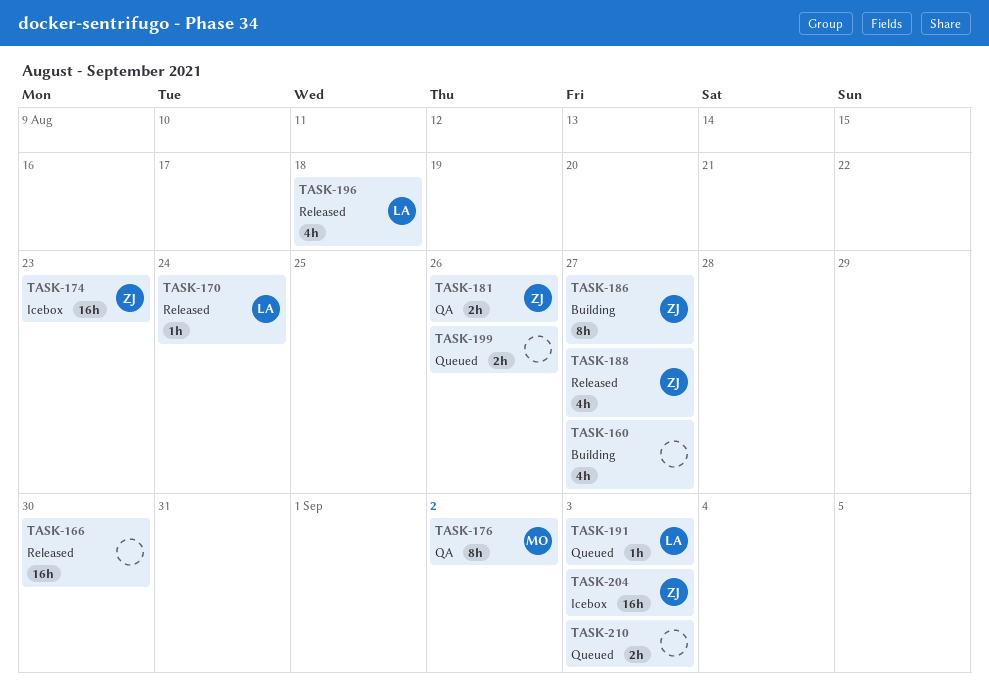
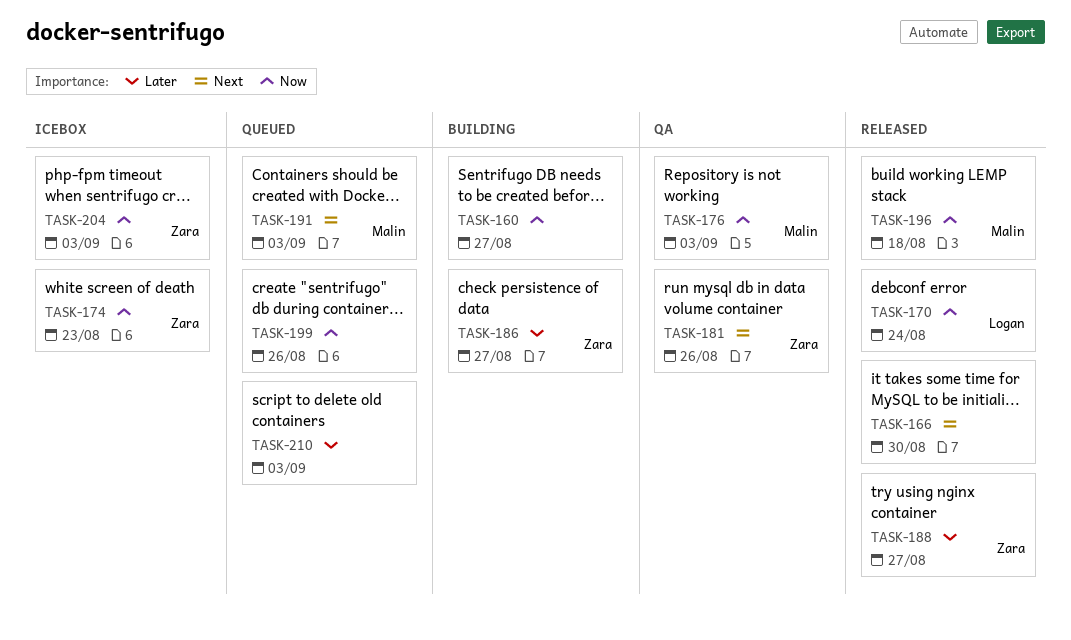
TASK-176, due: Sep 2 -> Sep 3
TASK-191, owner: Logan -> Malin
TASK-196, owner: Logan -> Malin

